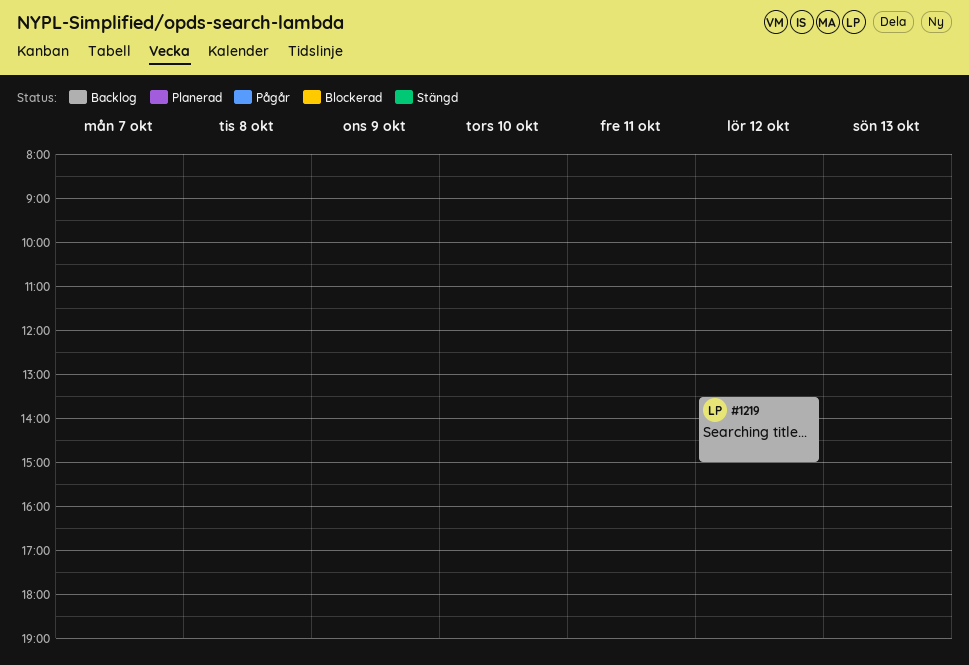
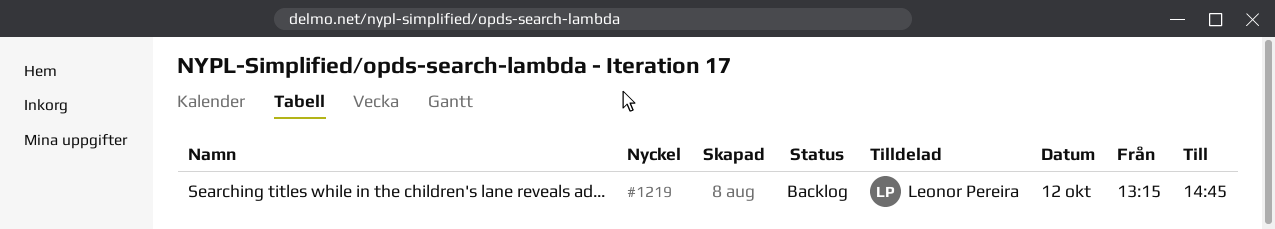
#1219, begins: 13:30 -> 13:15
#1219, ends: 15:00 -> 14:45

